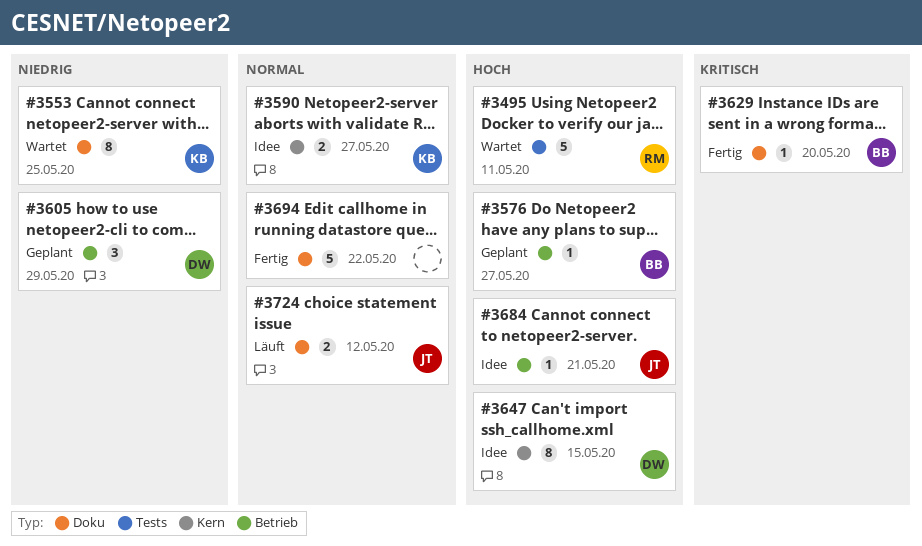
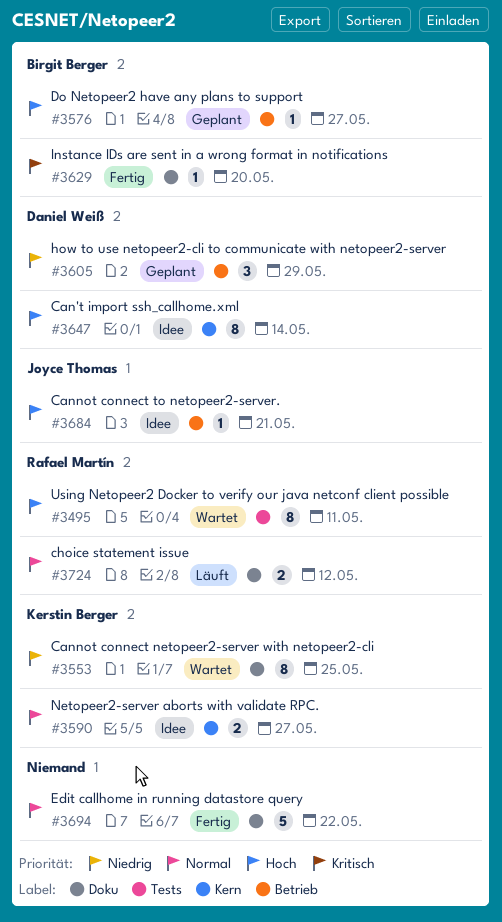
#3495, estimate: 5 -> 8
#3647, due: May 15 -> May 14
#3724, owner: Joyce Thomas -> Rafael Martín

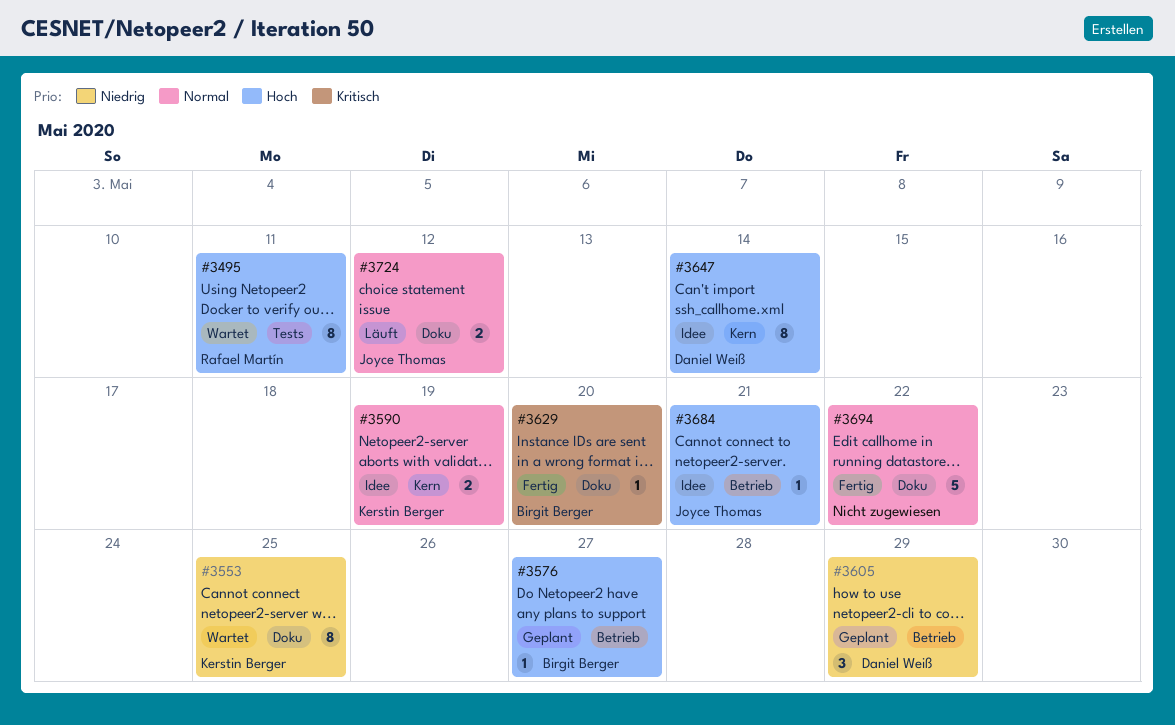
#3590, due: May 27 -> May 19
#3724, owner: Rafael Martín -> Joyce Thomas

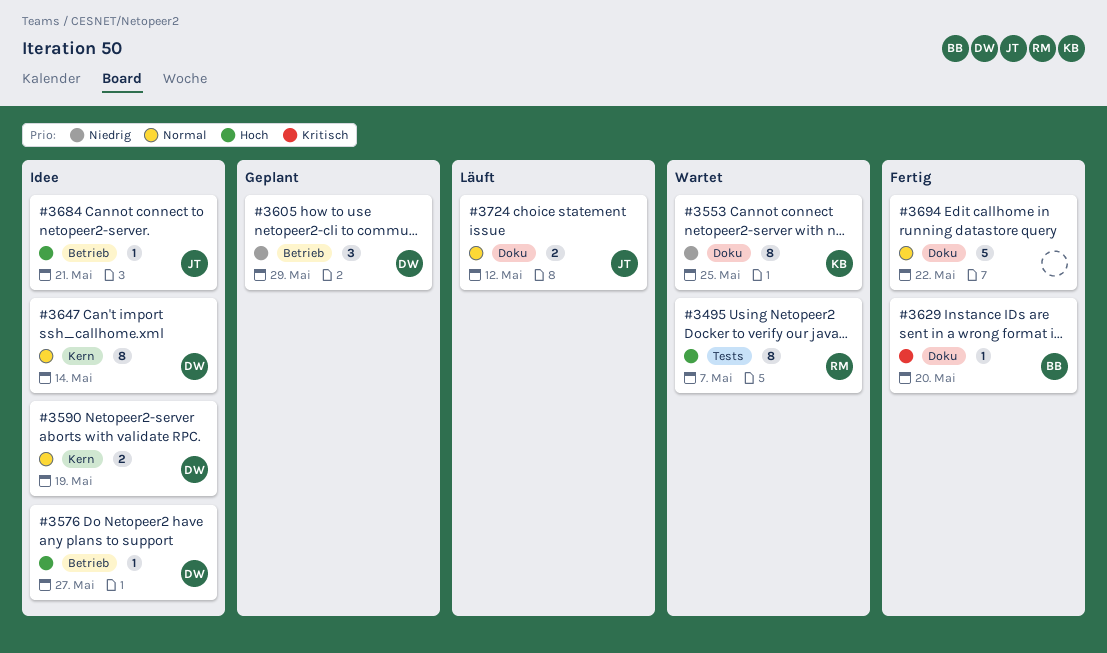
#3495, due: May 11 -> May 7
#3576, status: Geplant -> Idee
#3576, owner: Birgit Berger -> Daniel Weiß
#3590, owner: Kerstin Berger -> Daniel Weiß
#3647, priority: Hoch -> Normal

